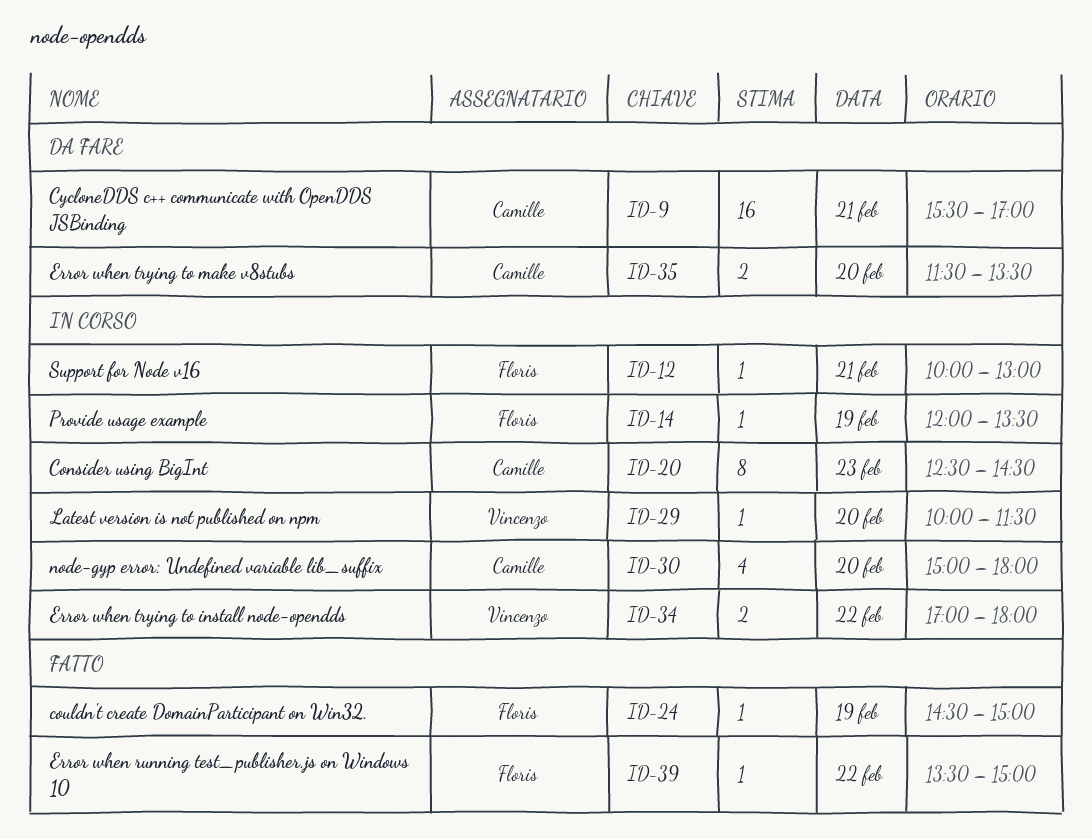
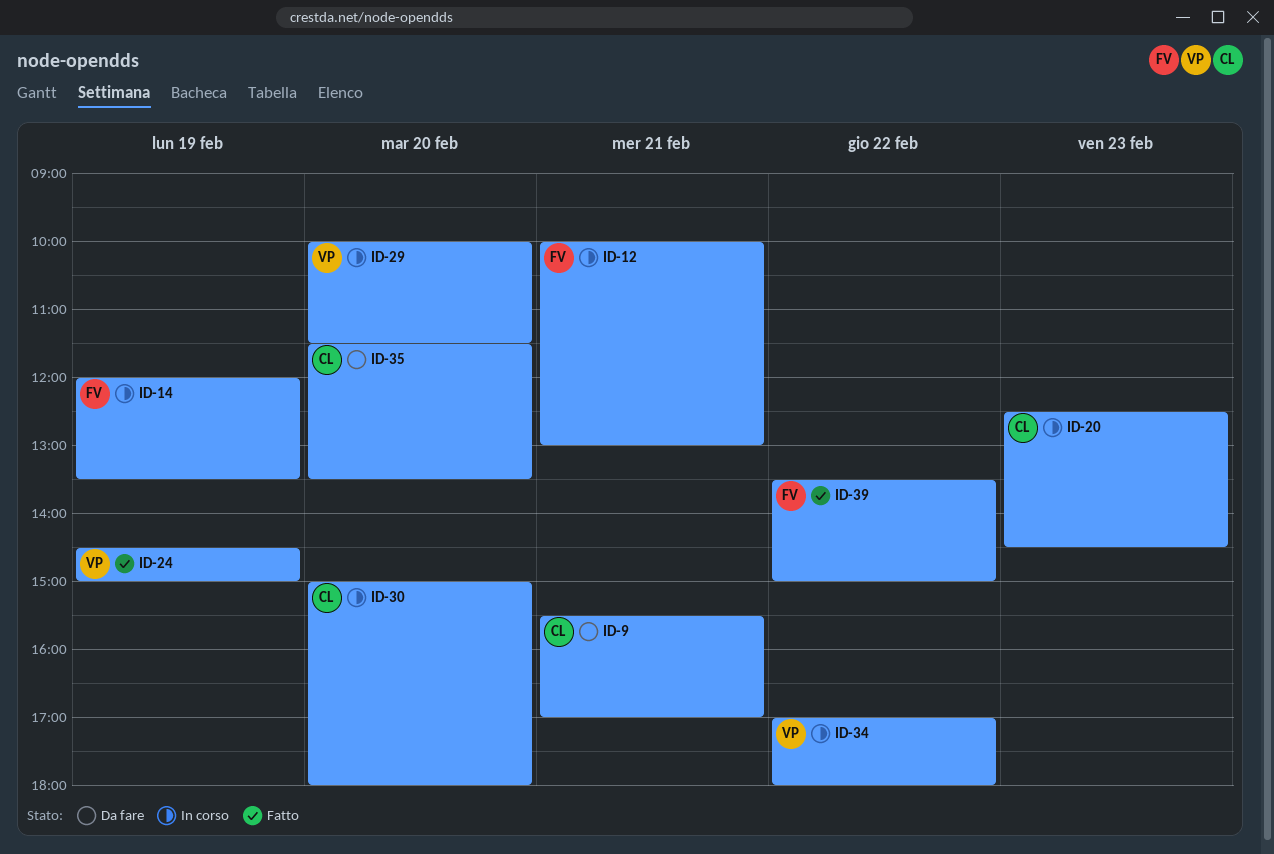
ID-24, owner: Floris -> Vincenzo

